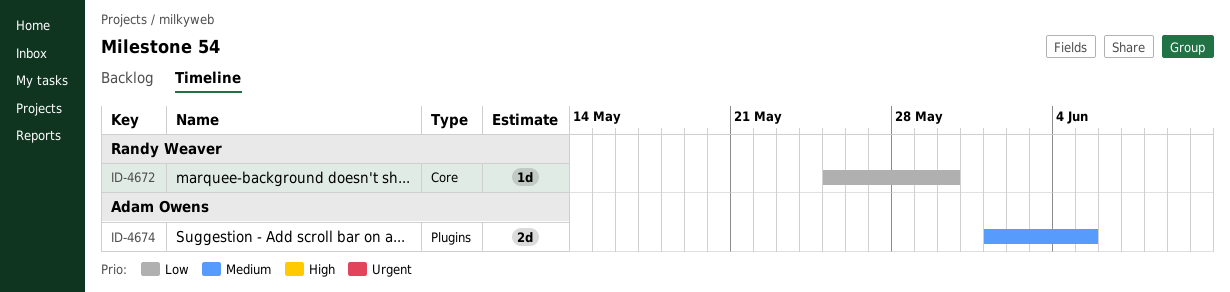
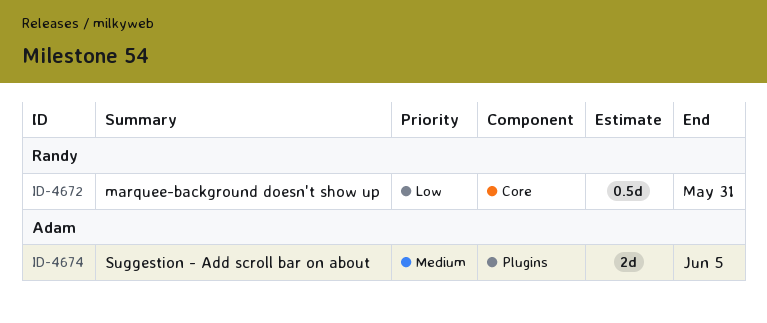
ID-4672, estimate: 1d -> 0.5d
ID-4672, due: May 30 -> May 31

